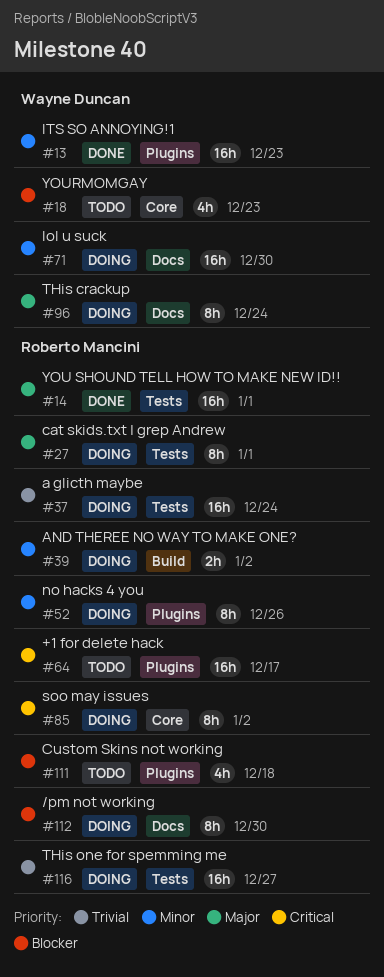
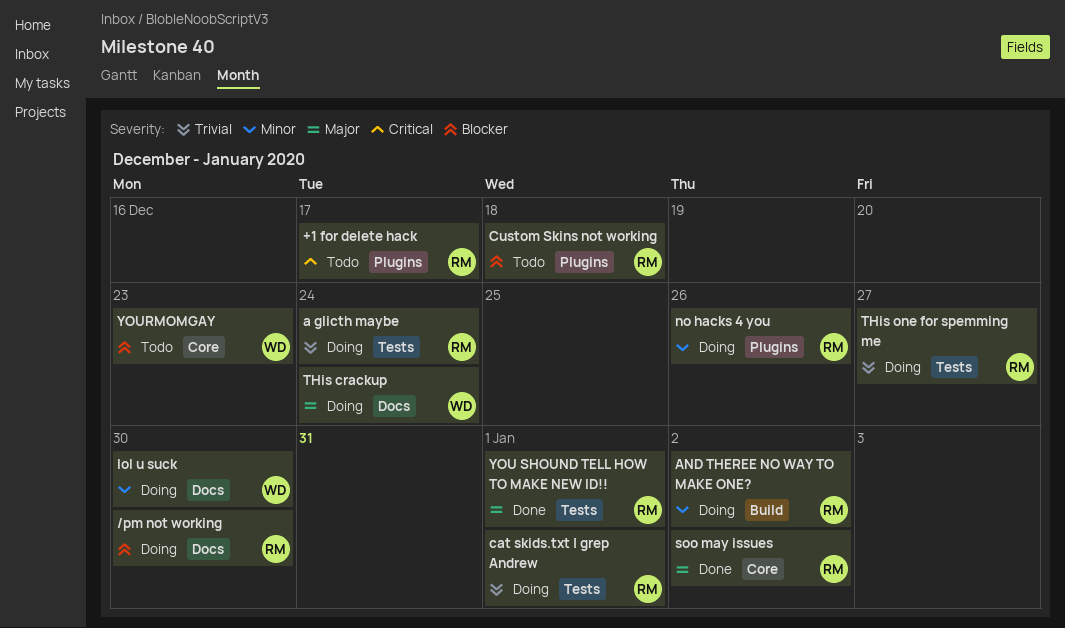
cat skids.txt | grep Andrew, priority: Major -> Trivial
ITS SO ANNOYING!1: present -> none
soo may issues, status: Doing -> Done
soo may issues, priority: Critical -> Major

